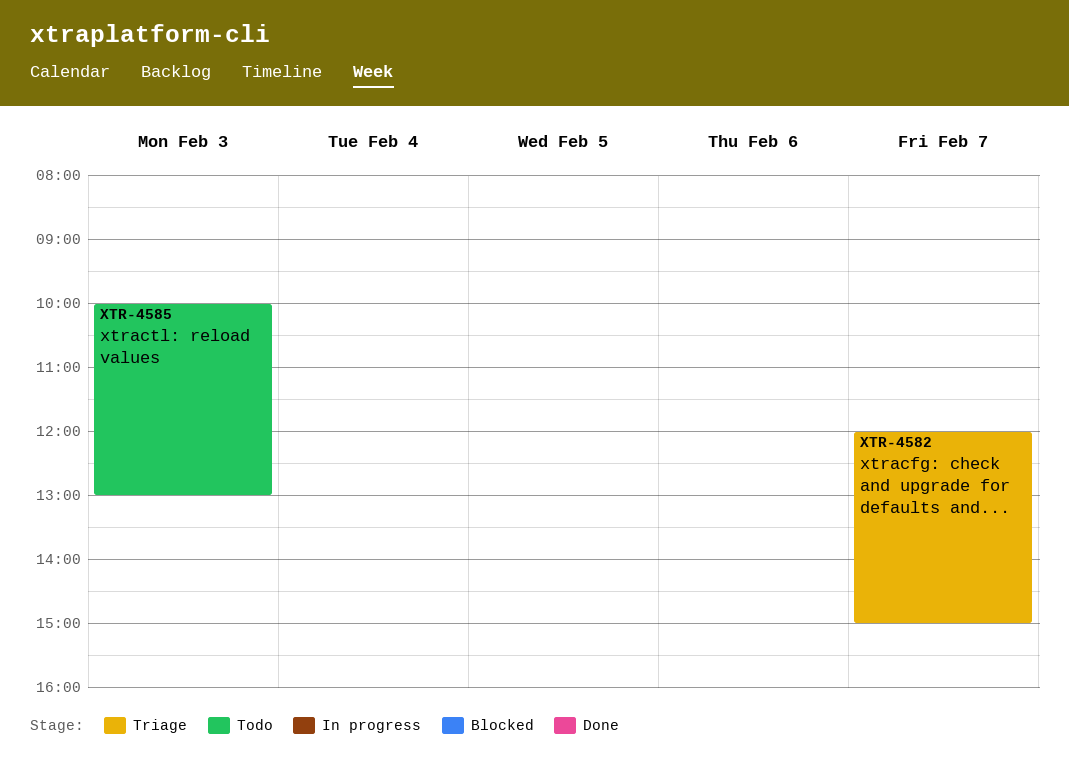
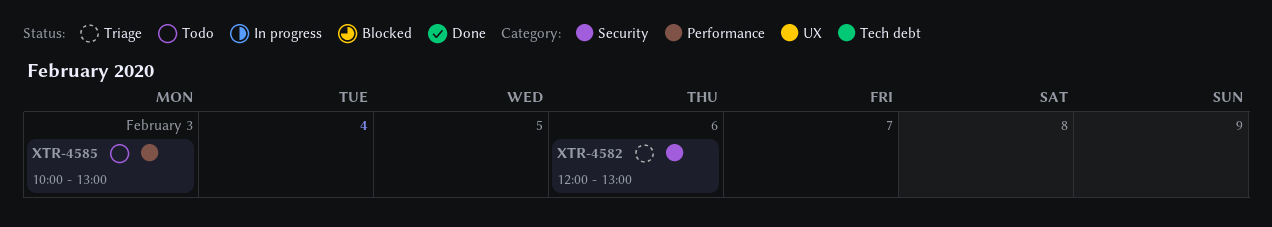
XTR-4582, day: Feb 7 -> Feb 6
XTR-4582, ends: 15:00 -> 13:00

